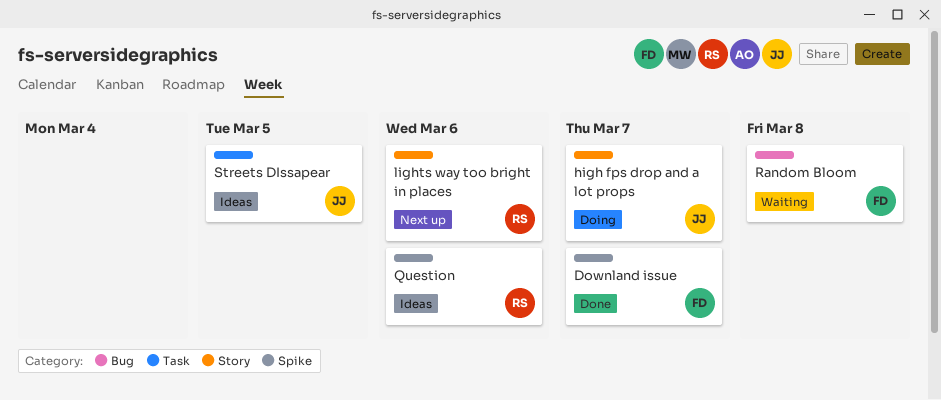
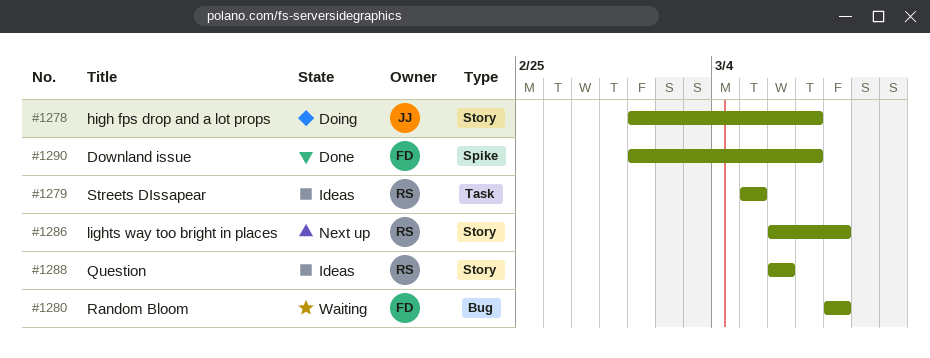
lights way too bright in places, due: Mar 6 -> Mar 8
Question, label: Spike -> Story
Streets DIssapear, owner: JJ -> RS

